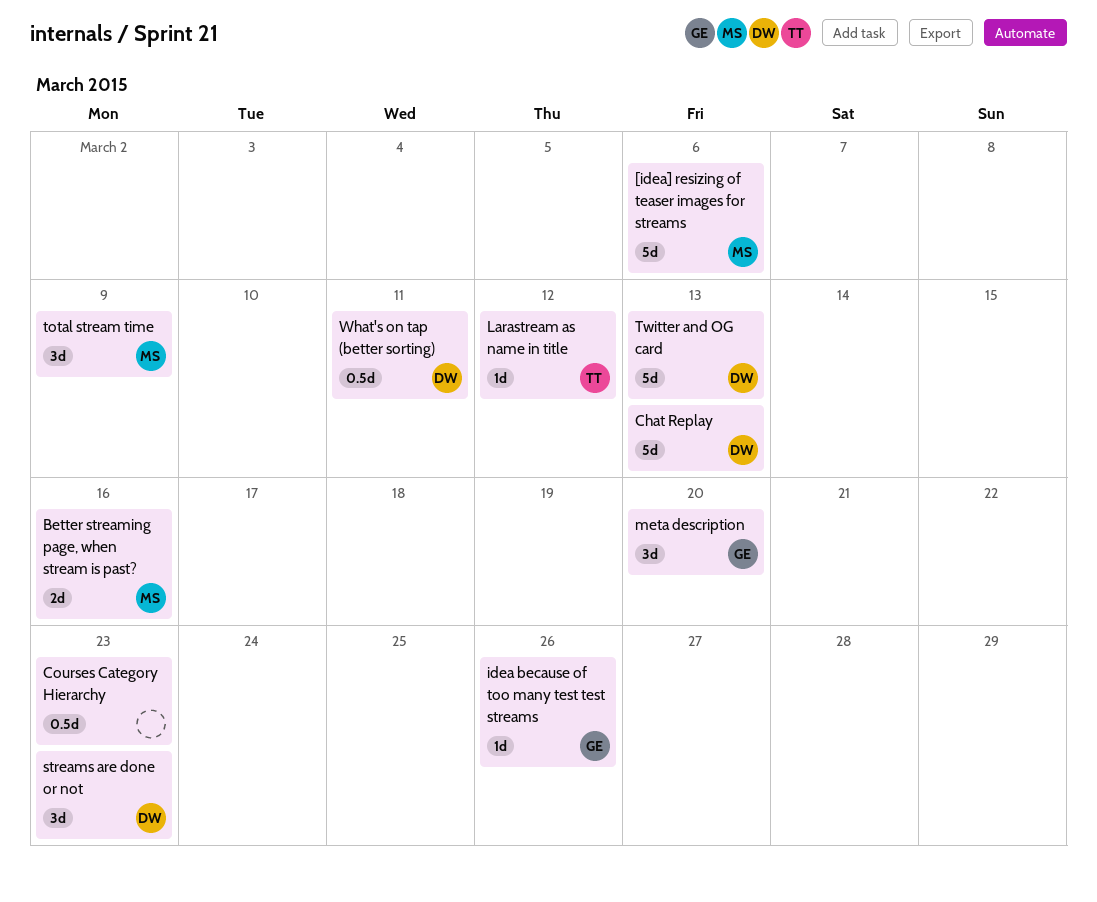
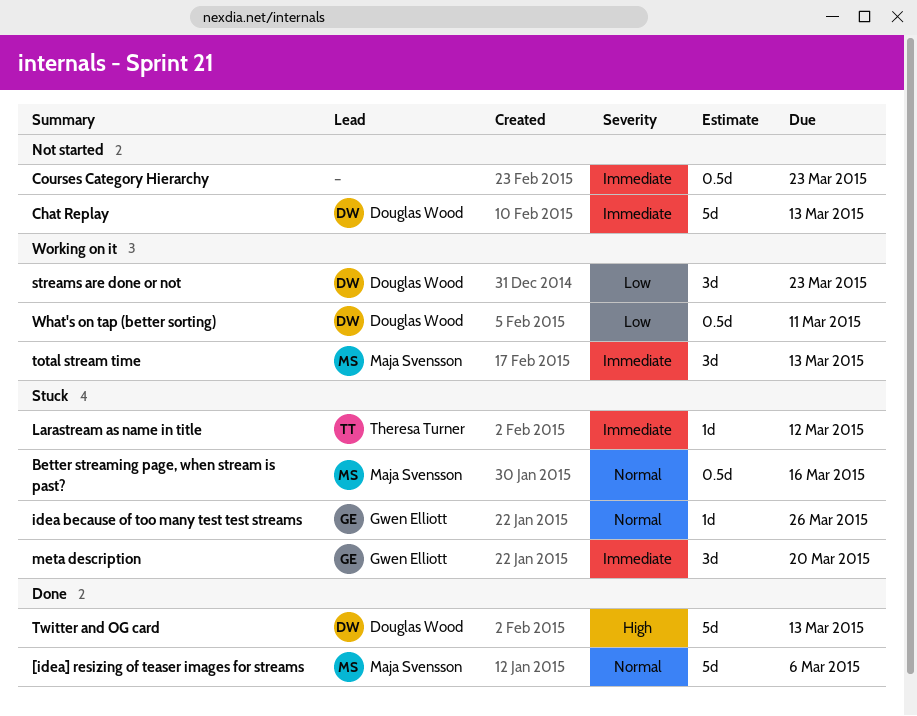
Better streaming page, when stream is past?, estimate: 2d -> 0.5d
total stream time, due: Mar 9 -> Mar 13

